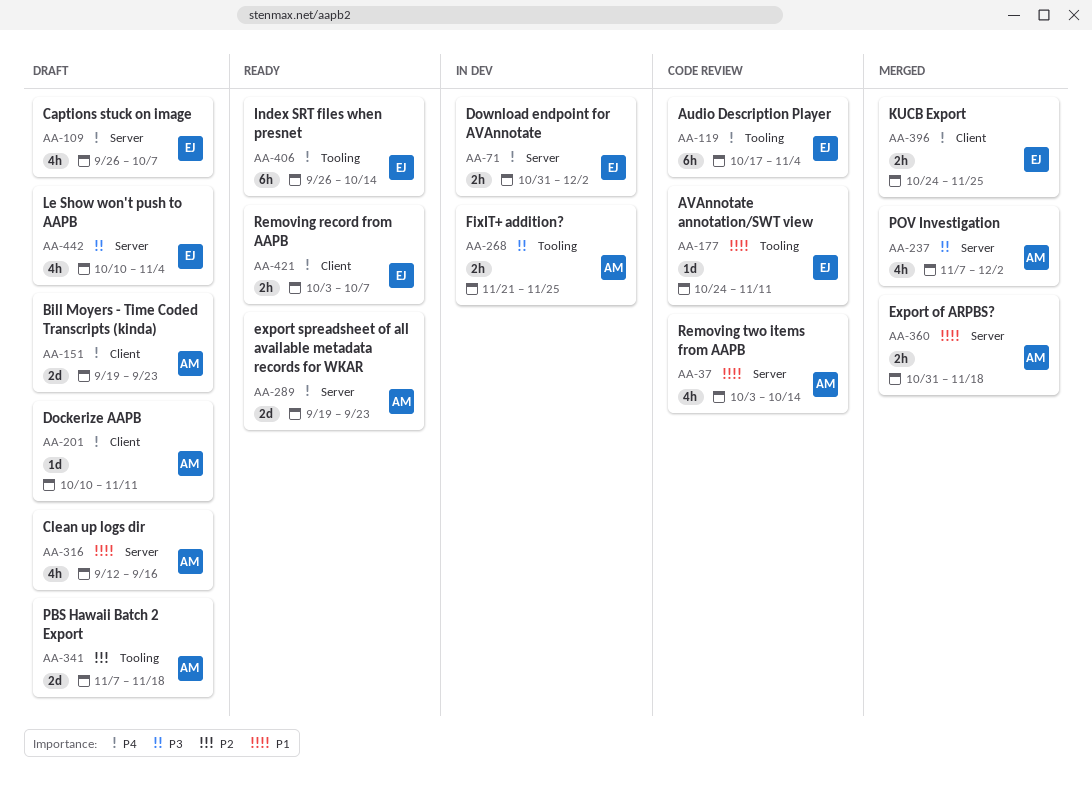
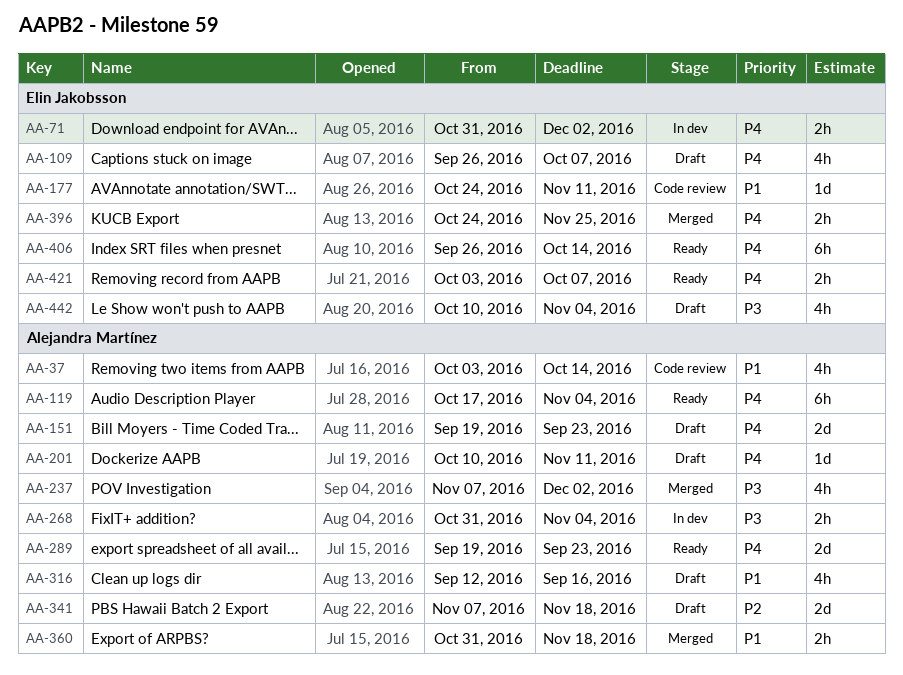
AA-119, status: Code review -> Ready
AA-119, owner: Elin Jakobsson -> Alejandra Martínez
AA-268, start: Nov 21 -> Oct 31
AA-268, due: Nov 25 -> Nov 4

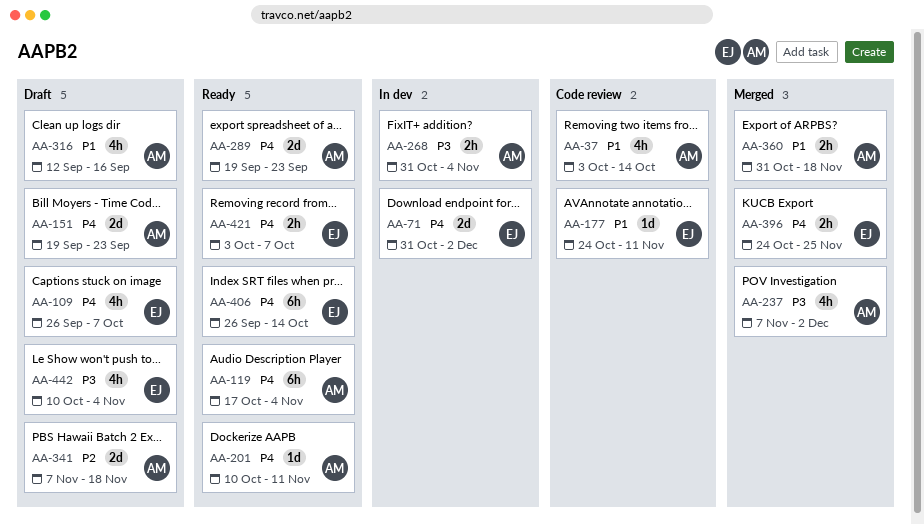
AA-71, estimate: 2h -> 2d
AA-201, status: Draft -> Ready

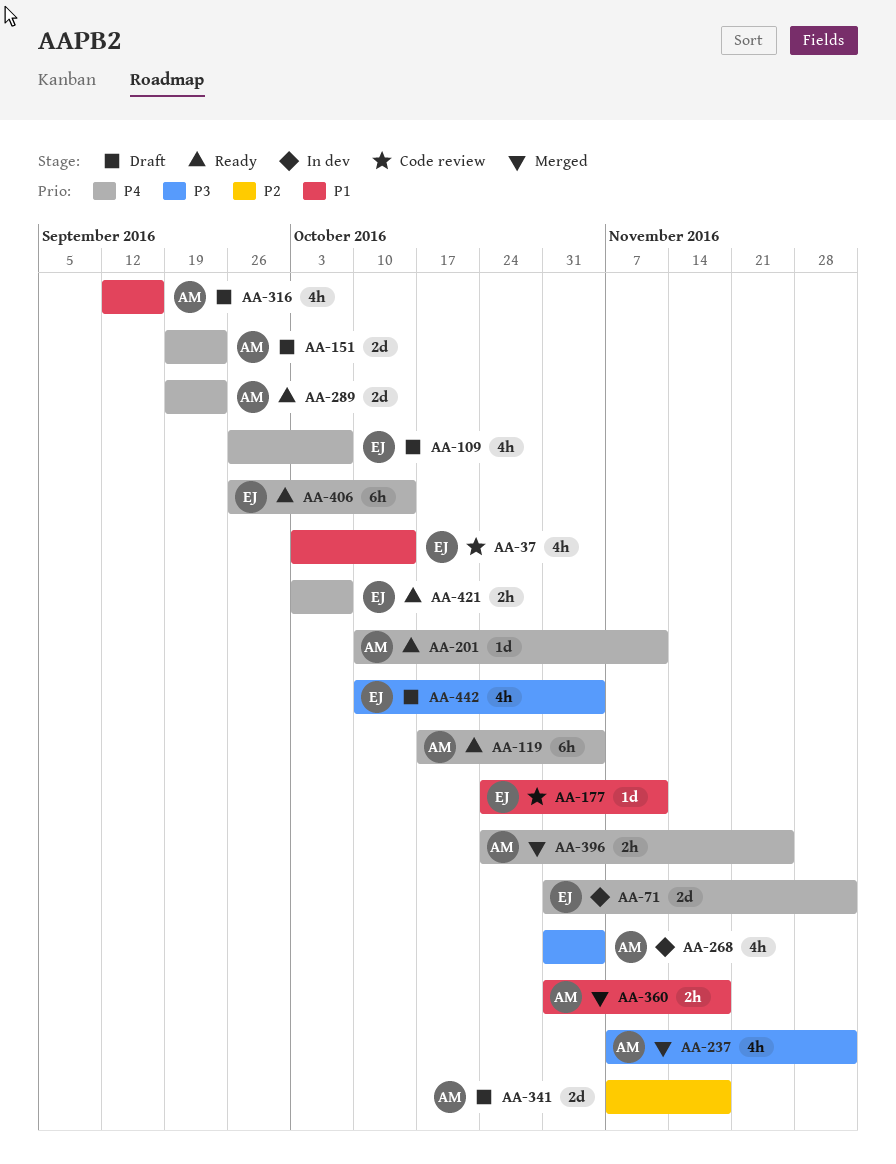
AA-37, owner: AM -> EJ
AA-268, estimate: 2h -> 4h
AA-396, owner: EJ -> AM

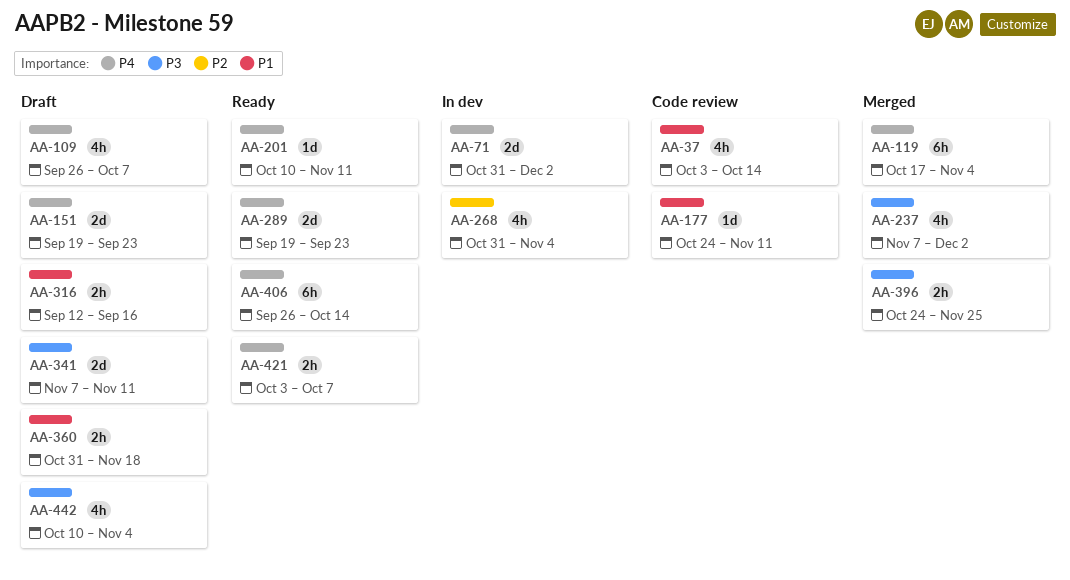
AA-119, status: Ready -> Merged
AA-268, priority: P3 -> P2
AA-316, estimate: 4h -> 2h
AA-341, priority: P2 -> P3
AA-341, due: Nov 18 -> Nov 11
AA-360, status: Merged -> Draft
AA-396, priority: P4 -> P3

